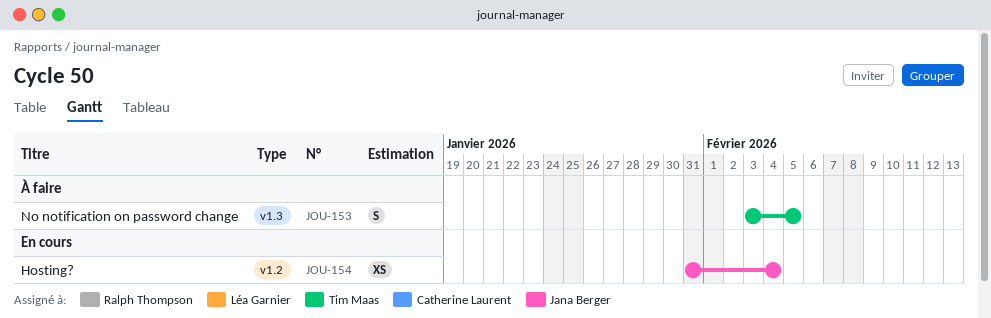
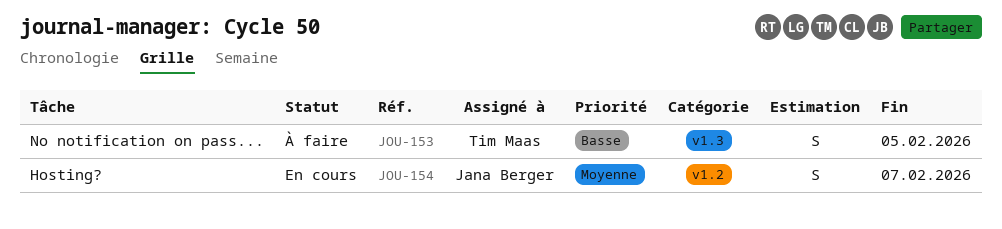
JOU-154, estimate: XS -> S
JOU-154, due: Feb 4 -> Feb 7

